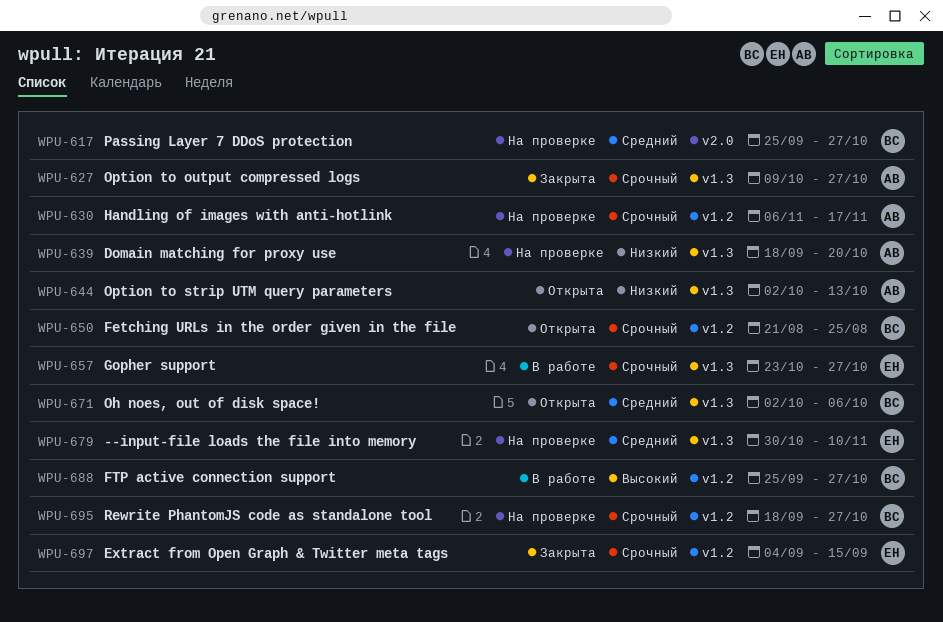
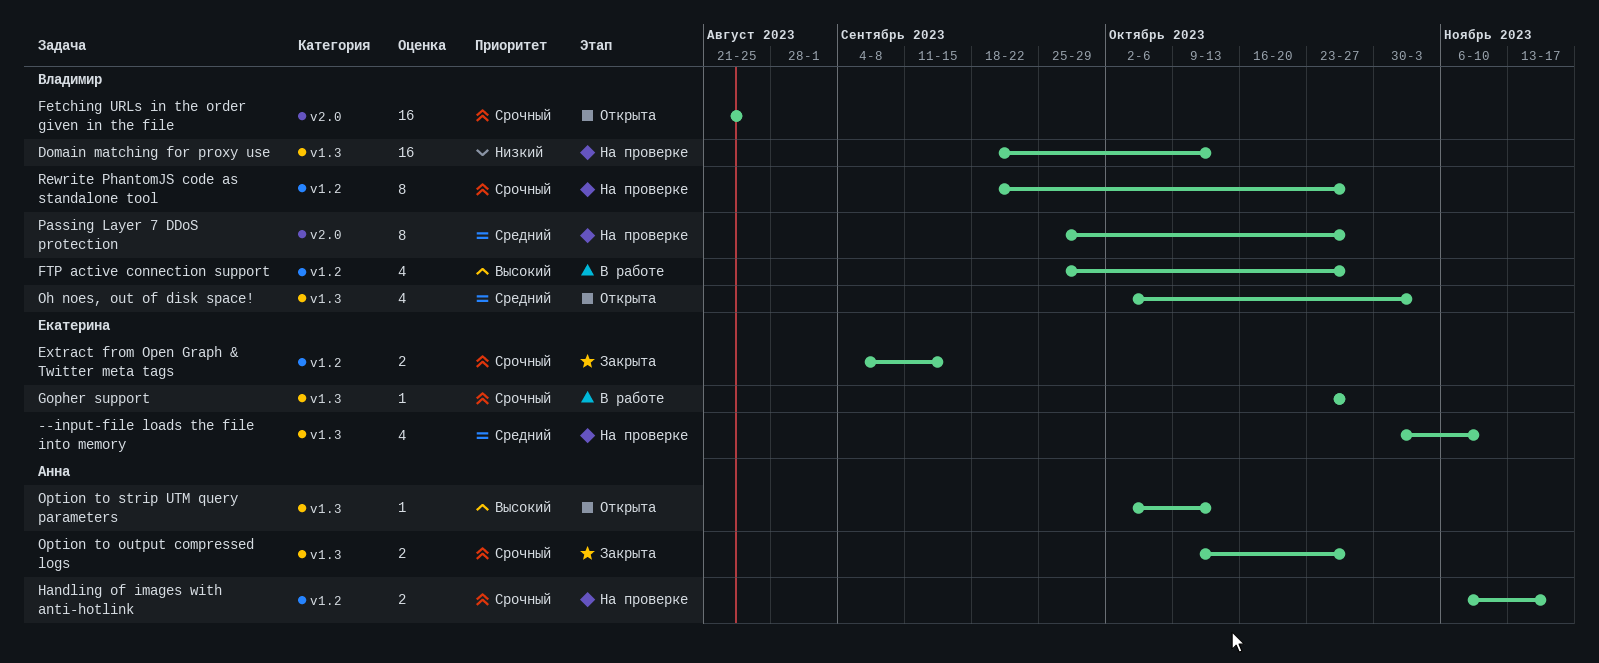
Domain matching for proxy use, owner: Анна -> Владимир
Domain matching for proxy use, due: Oct 20 -> Oct 13
Fetching URLs in the order given in the file, label: v1.2 -> v2.0
Oh noes, out of disk space!, due: Oct 6 -> Nov 3
Option to strip UTM query parameters, priority: Низкий -> Высокий

